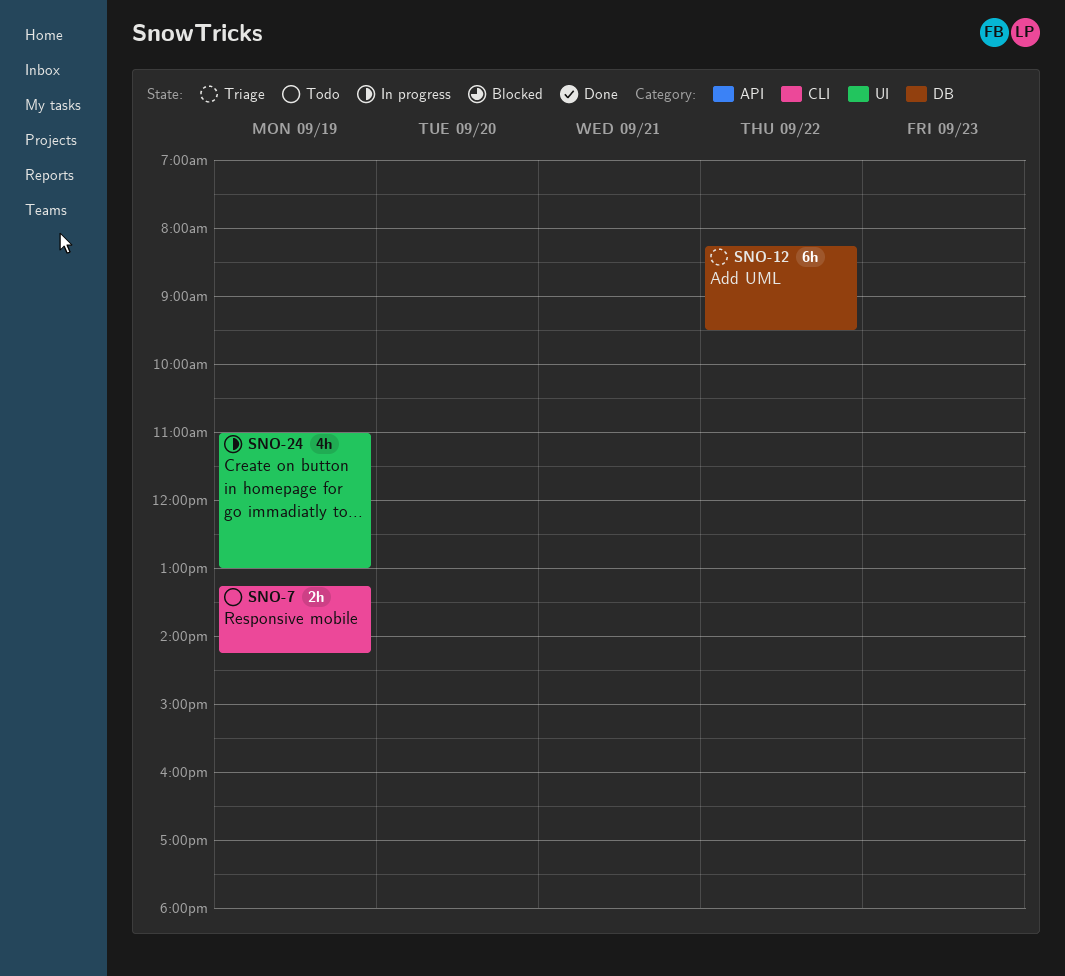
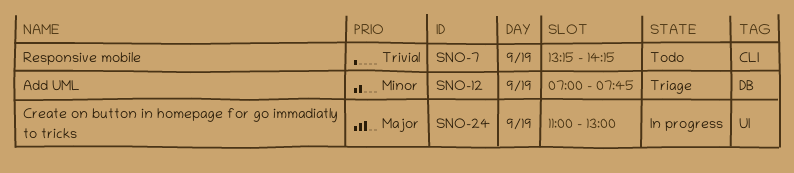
SNO-12, day: Sep 22 -> Sep 19
SNO-12, begins: 08:15 -> 07:00
SNO-12, ends: 09:30 -> 07:45

